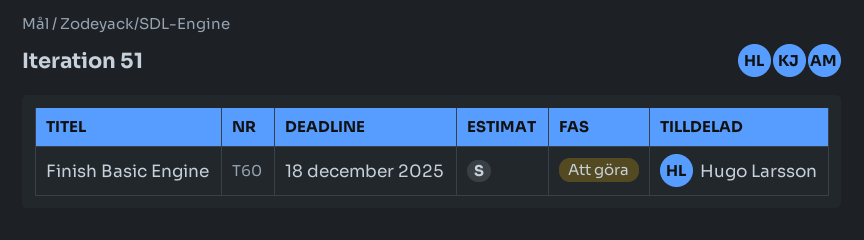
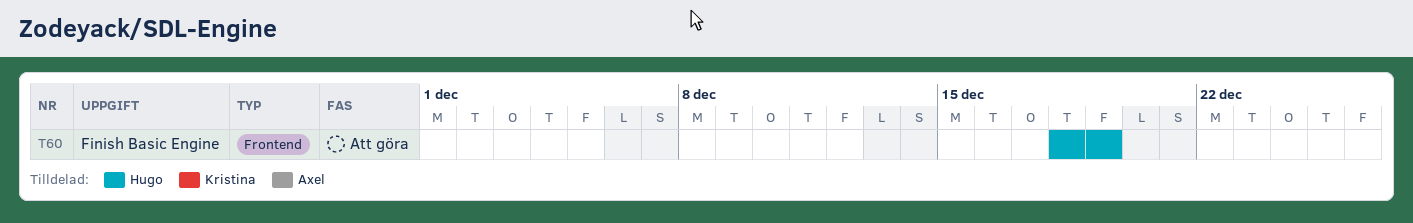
T60, due: Dec 18 -> Dec 19

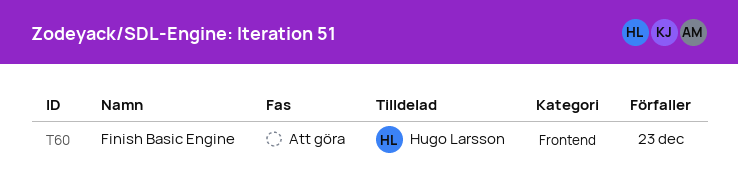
T60, due: Dec 19 -> Dec 23

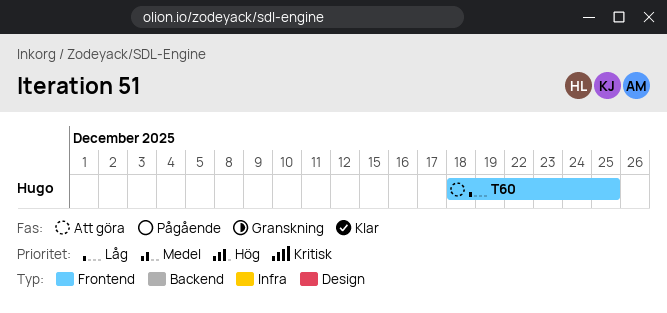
T60, due: Dec 23 -> Dec 25

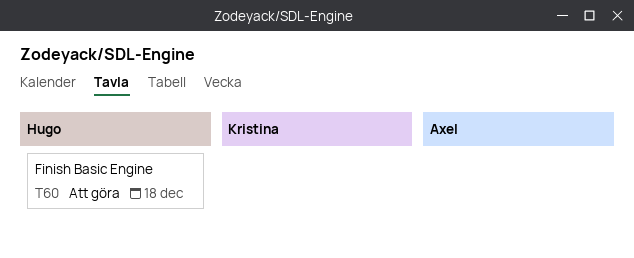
T60, due: Dec 25 -> Dec 18

